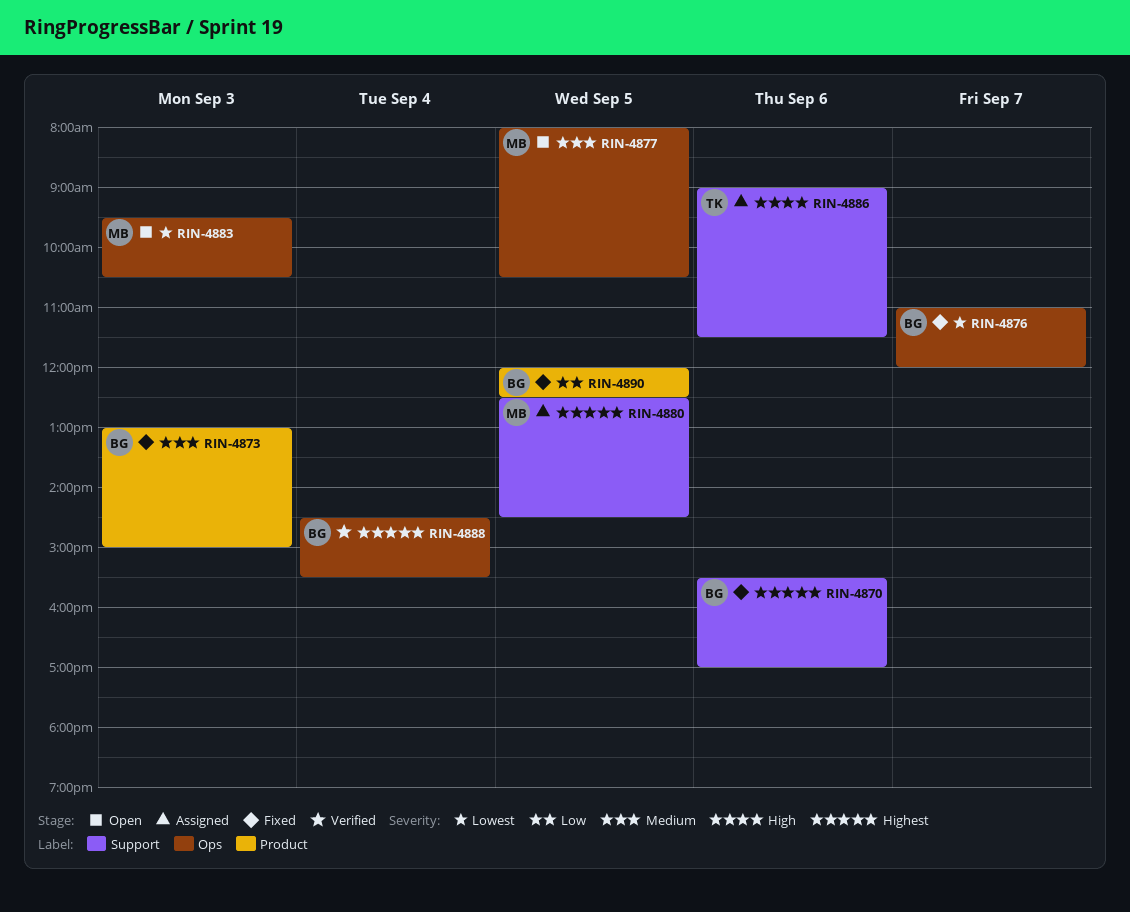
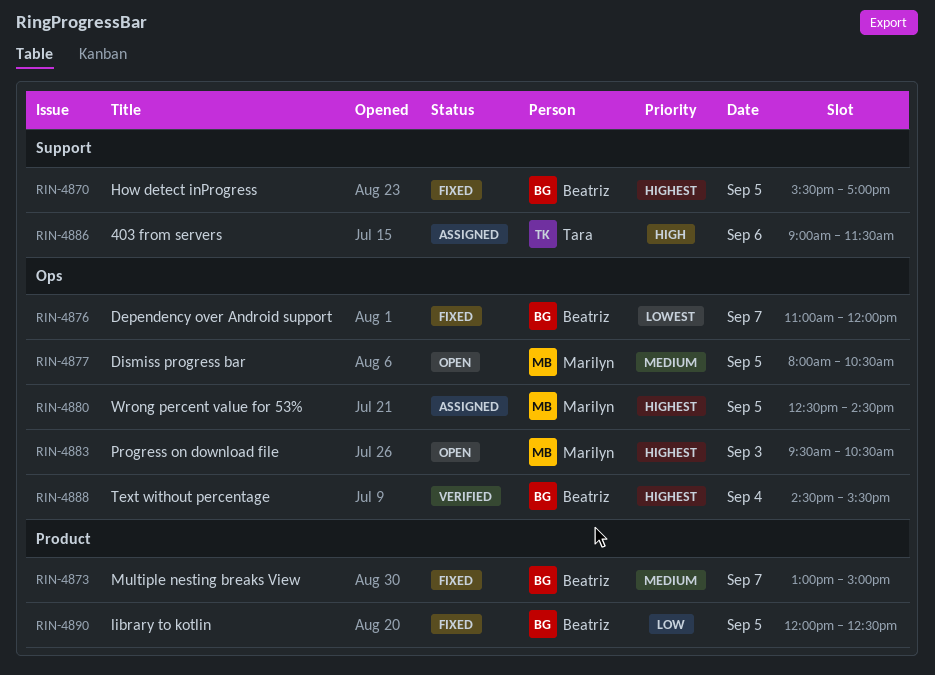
RIN-4870, day: Sep 6 -> Sep 5
RIN-4873, day: Sep 3 -> Sep 7
RIN-4880, label: Support -> Ops
RIN-4883, priority: Lowest -> Highest

